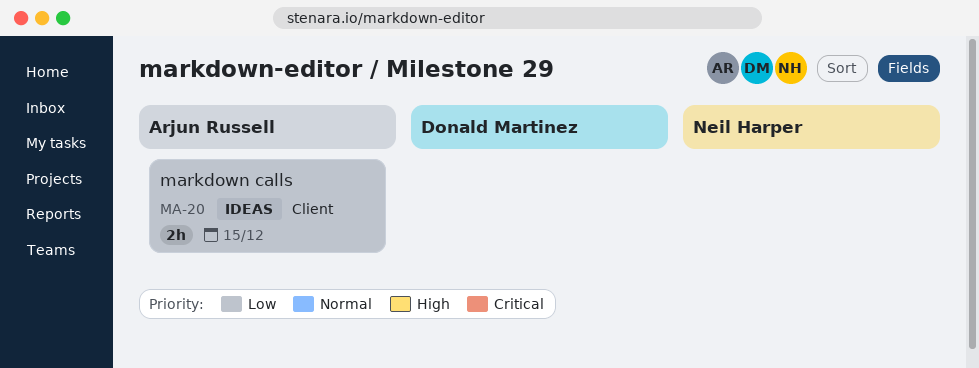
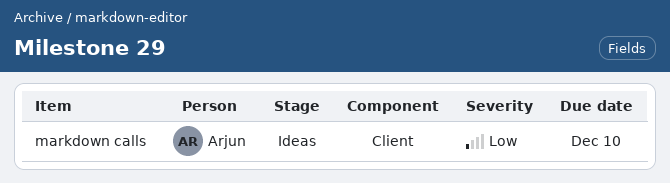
markdown calls, due: Dec 15 -> Dec 10

